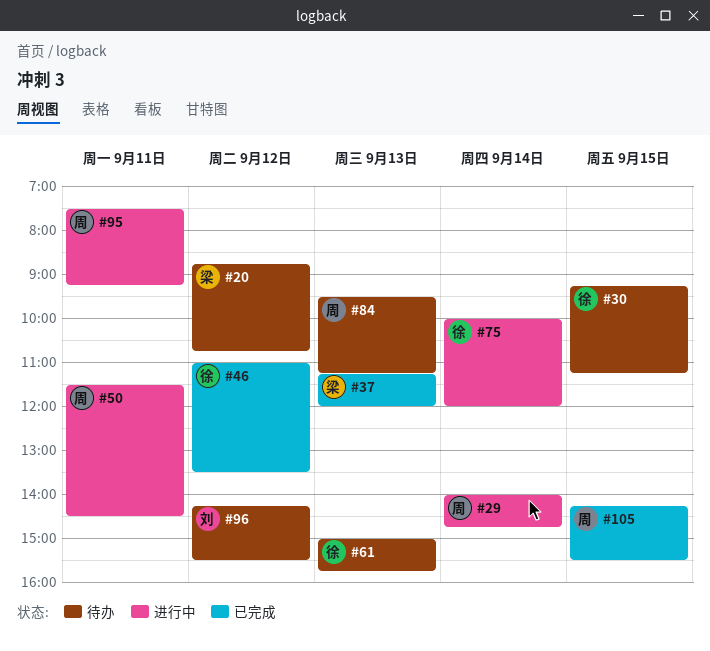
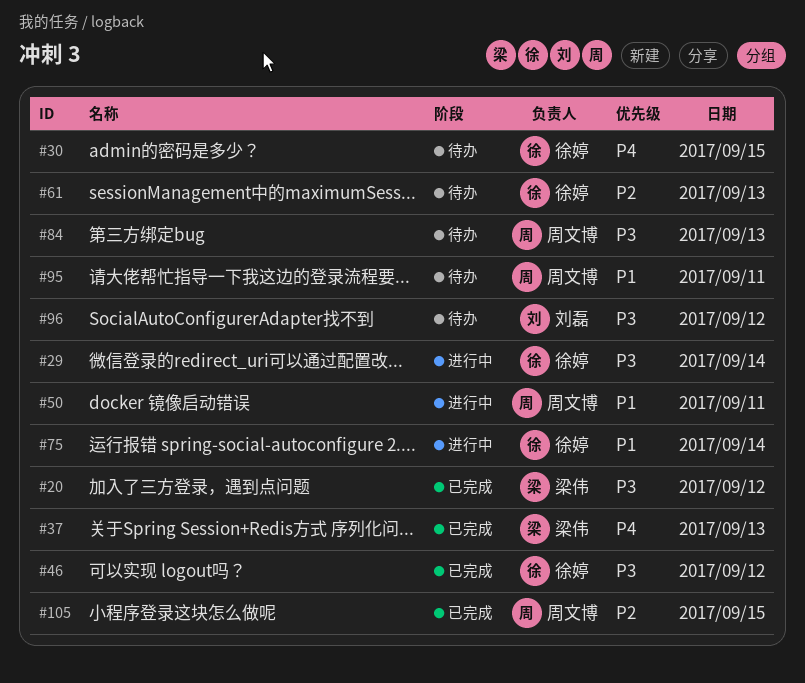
#20, status: 待办 -> 已完成
#29, owner: 周文博 -> 徐婷
#95, status: 进行中 -> 待办

